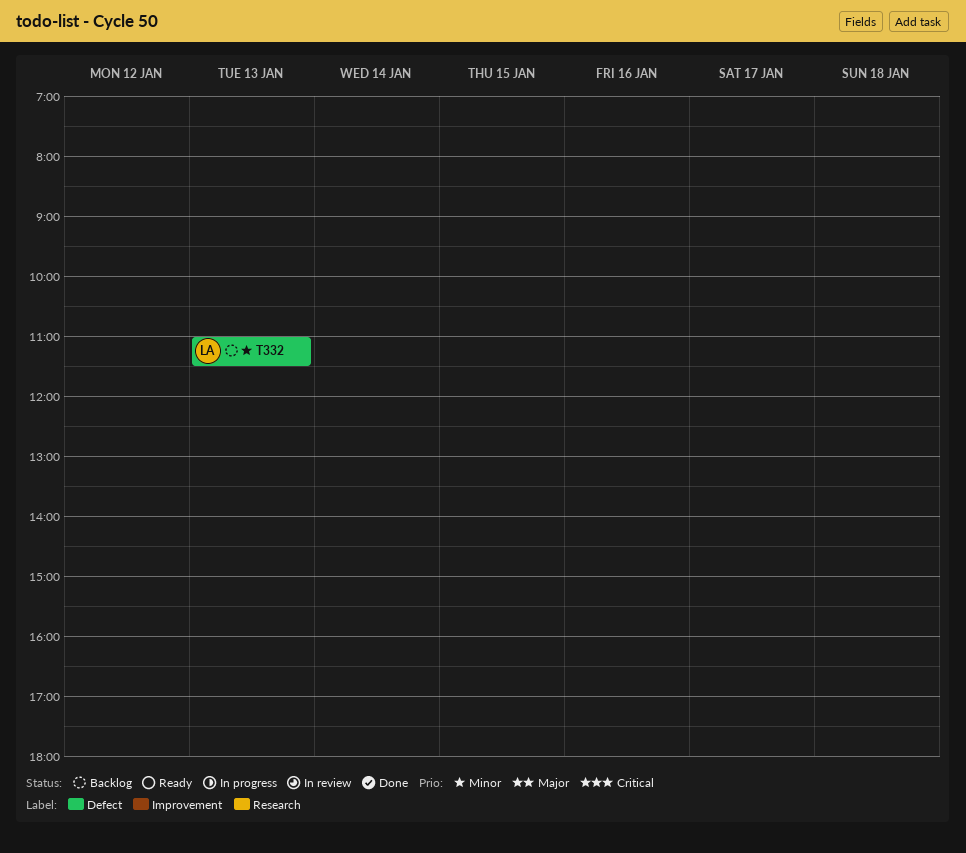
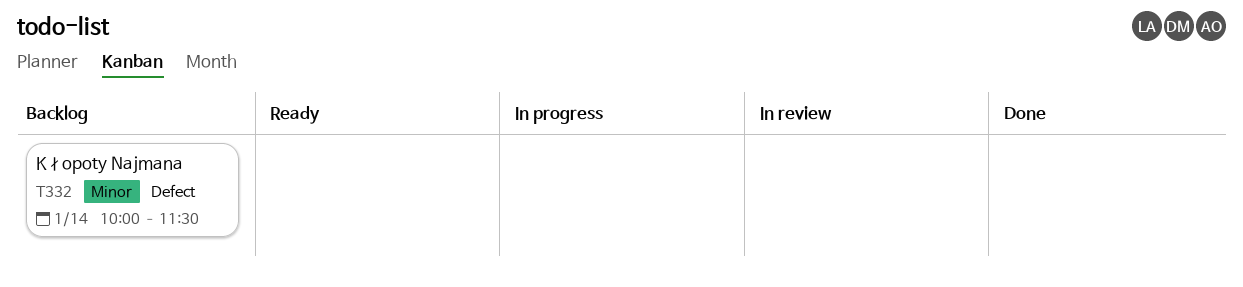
T332, day: Jan 13 -> Jan 14
T332, begins: 11:00 -> 10:00

